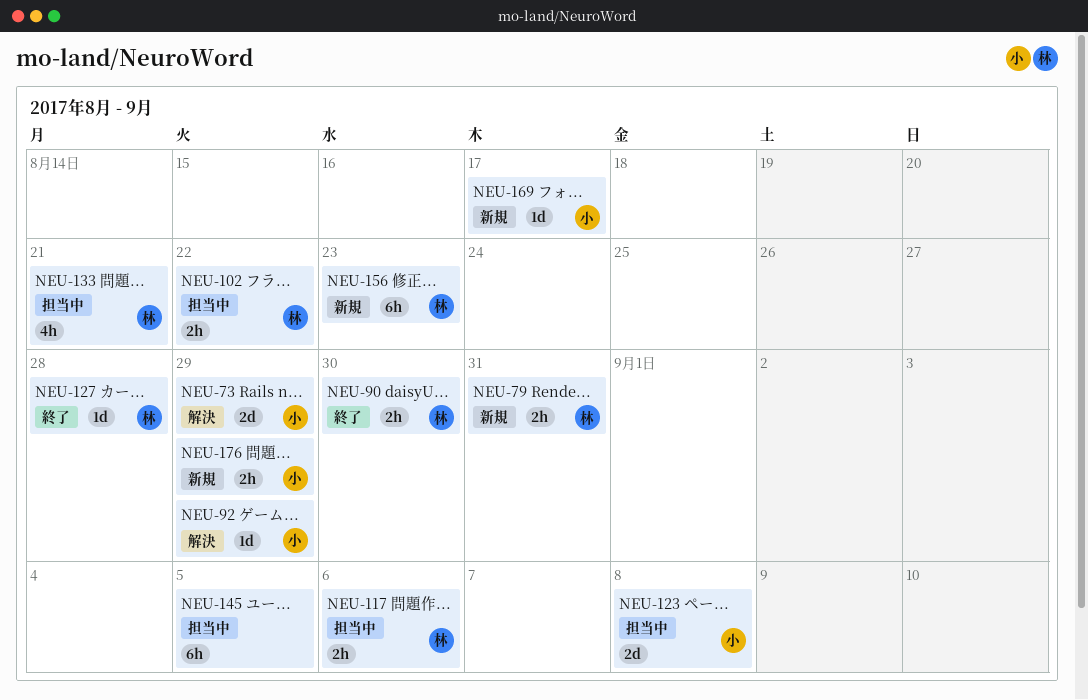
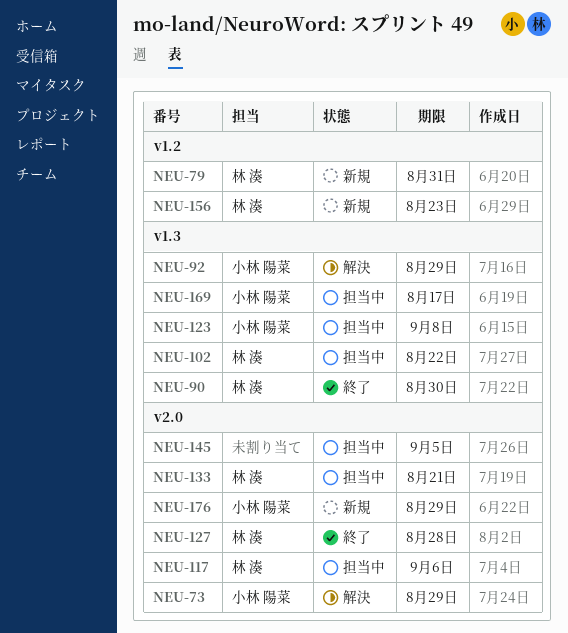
NEU-169, status: 新規 -> 担当中

